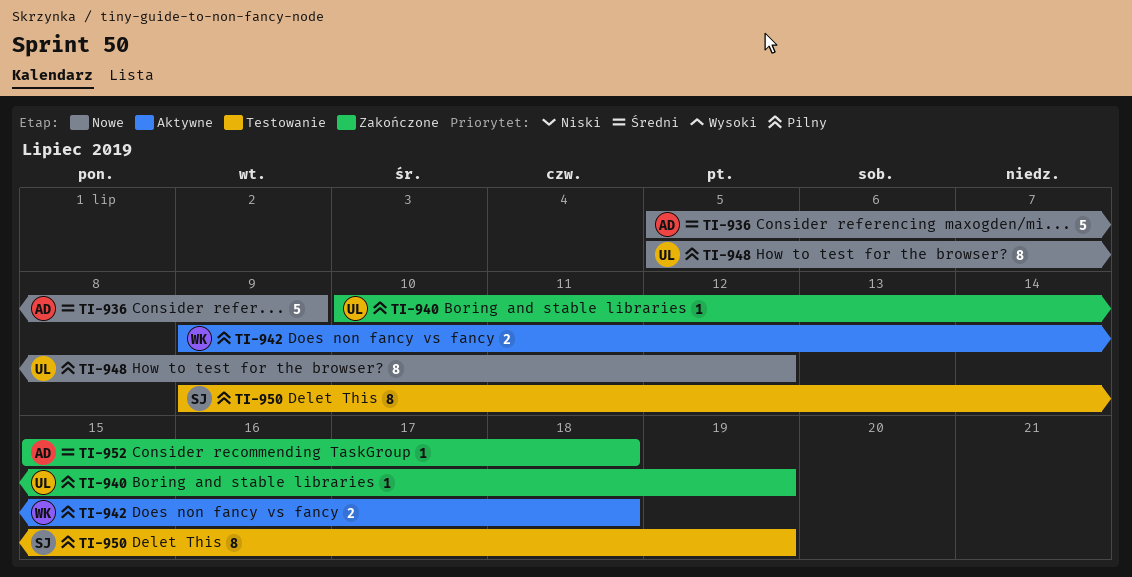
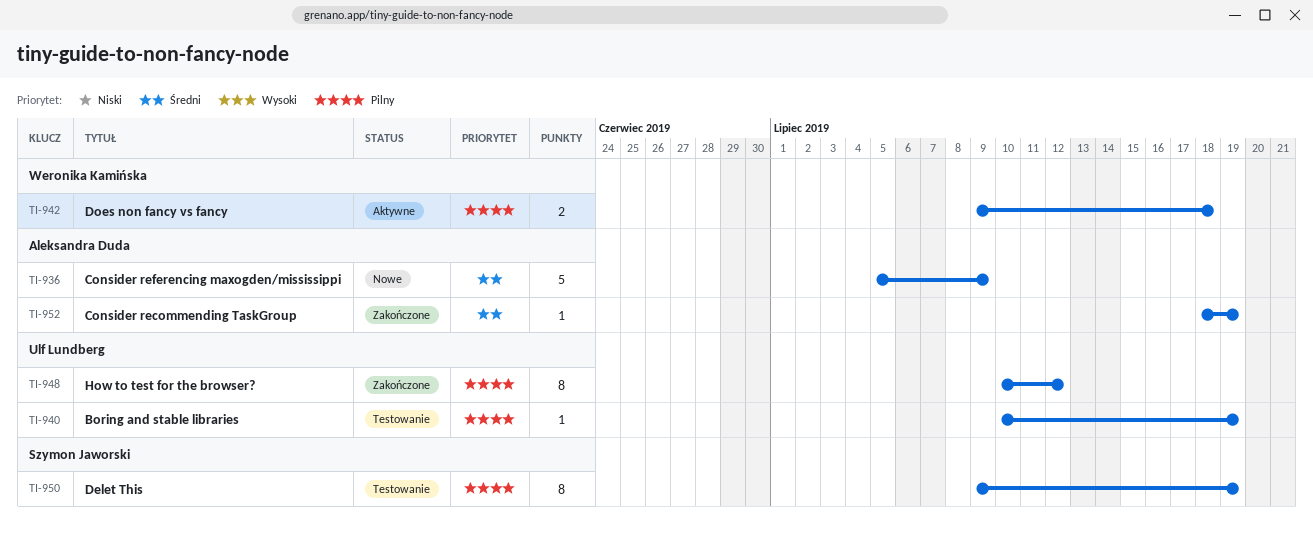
TI-940, status: Zakończone -> Testowanie
TI-948, status: Nowe -> Zakończone
TI-948, start: Jul 5 -> Jul 10
TI-952, start: Jul 15 -> Jul 18
TI-952, due: Jul 18 -> Jul 19

